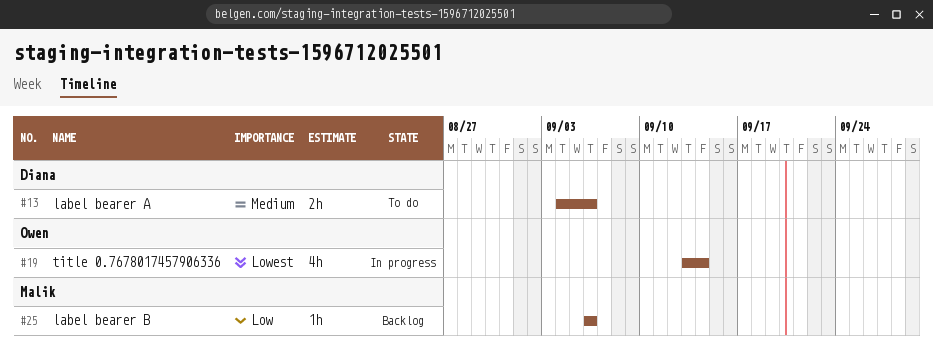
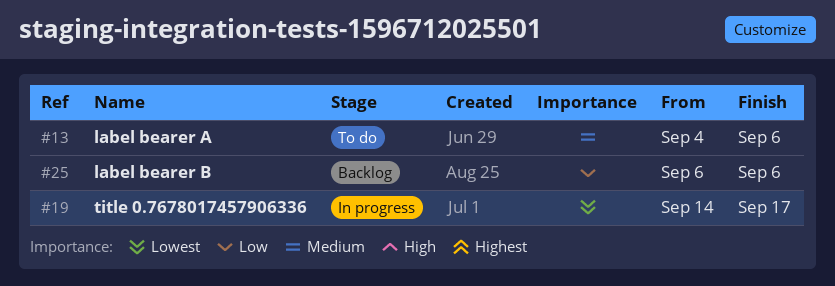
#19, start: Sep 13 -> Sep 14
#19, due: Sep 14 -> Sep 17

